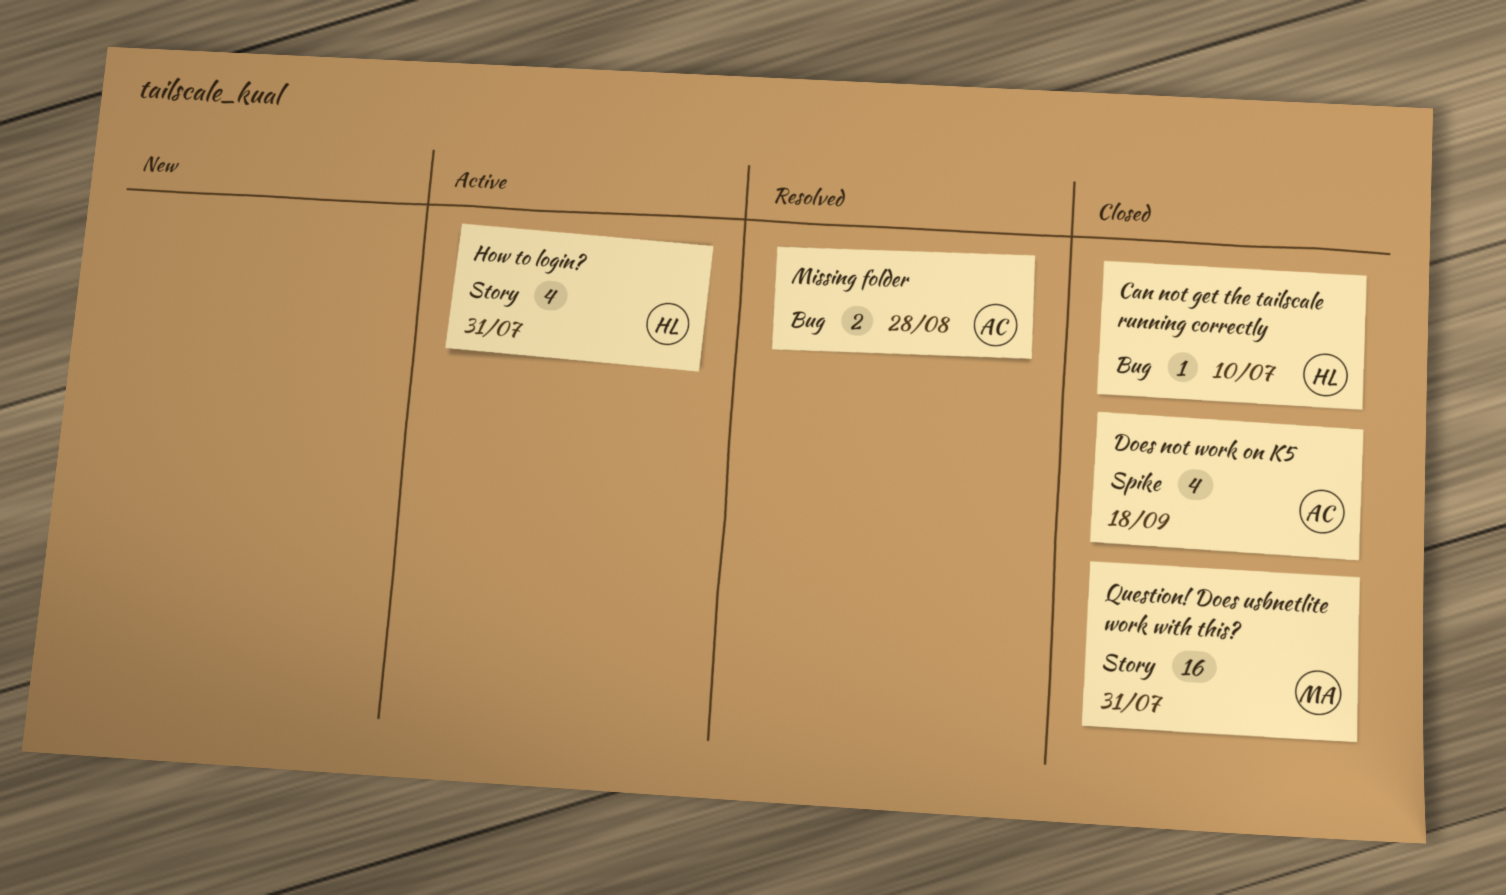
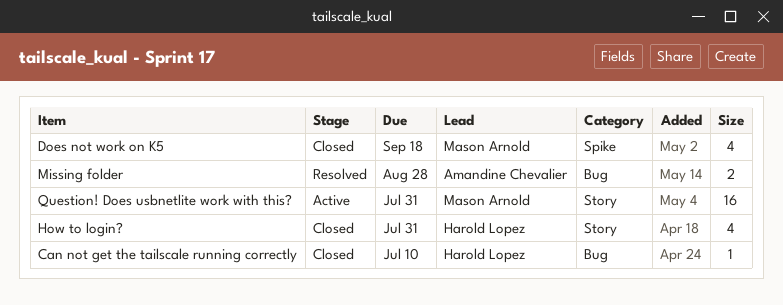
Does not work on K5, owner: Amandine Chevalier -> Mason Arnold
How to login?, status: Active -> Closed
Question! Does usbnetlite work with this?, status: Closed -> Active

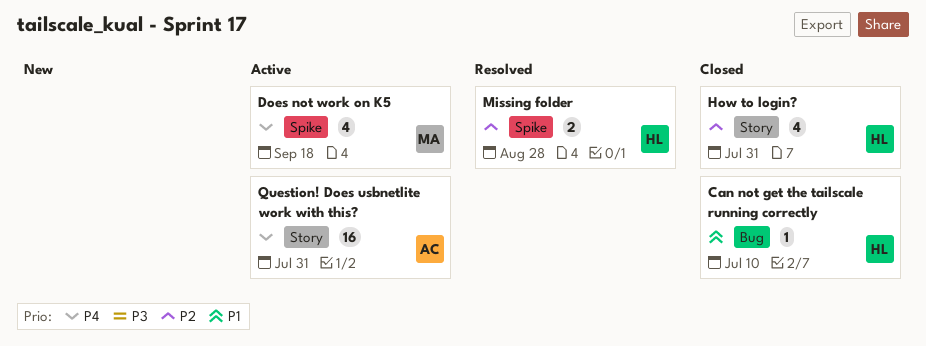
Does not work on K5, status: Closed -> Active
Missing folder, owner: Amandine Chevalier -> Harold Lopez
Missing folder, label: Bug -> Spike
Question! Does usbnetlite work with this?, owner: Mason Arnold -> Amandine Chevalier

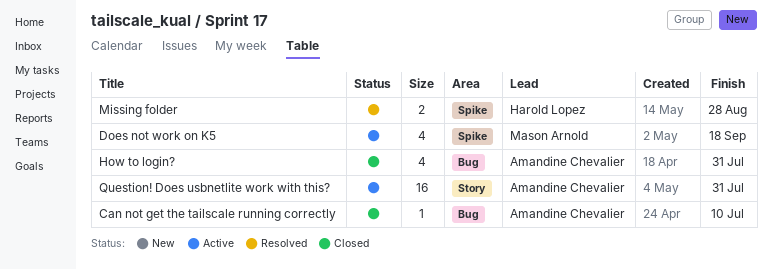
Can not get the tailscale running correctly, owner: Harold Lopez -> Amandine Chevalier
How to login?, owner: Harold Lopez -> Amandine Chevalier
How to login?, label: Story -> Bug

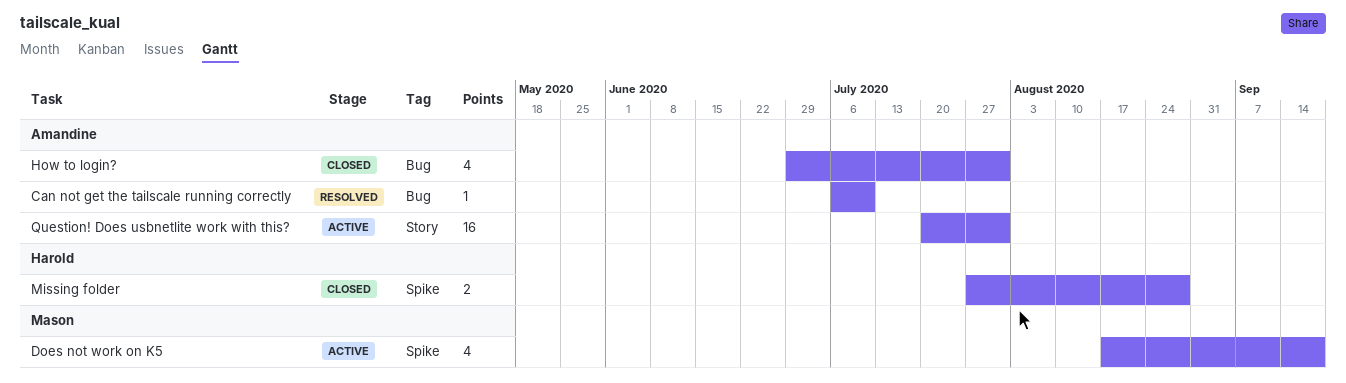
Can not get the tailscale running correctly, status: Closed -> Resolved
Missing folder, status: Resolved -> Closed

